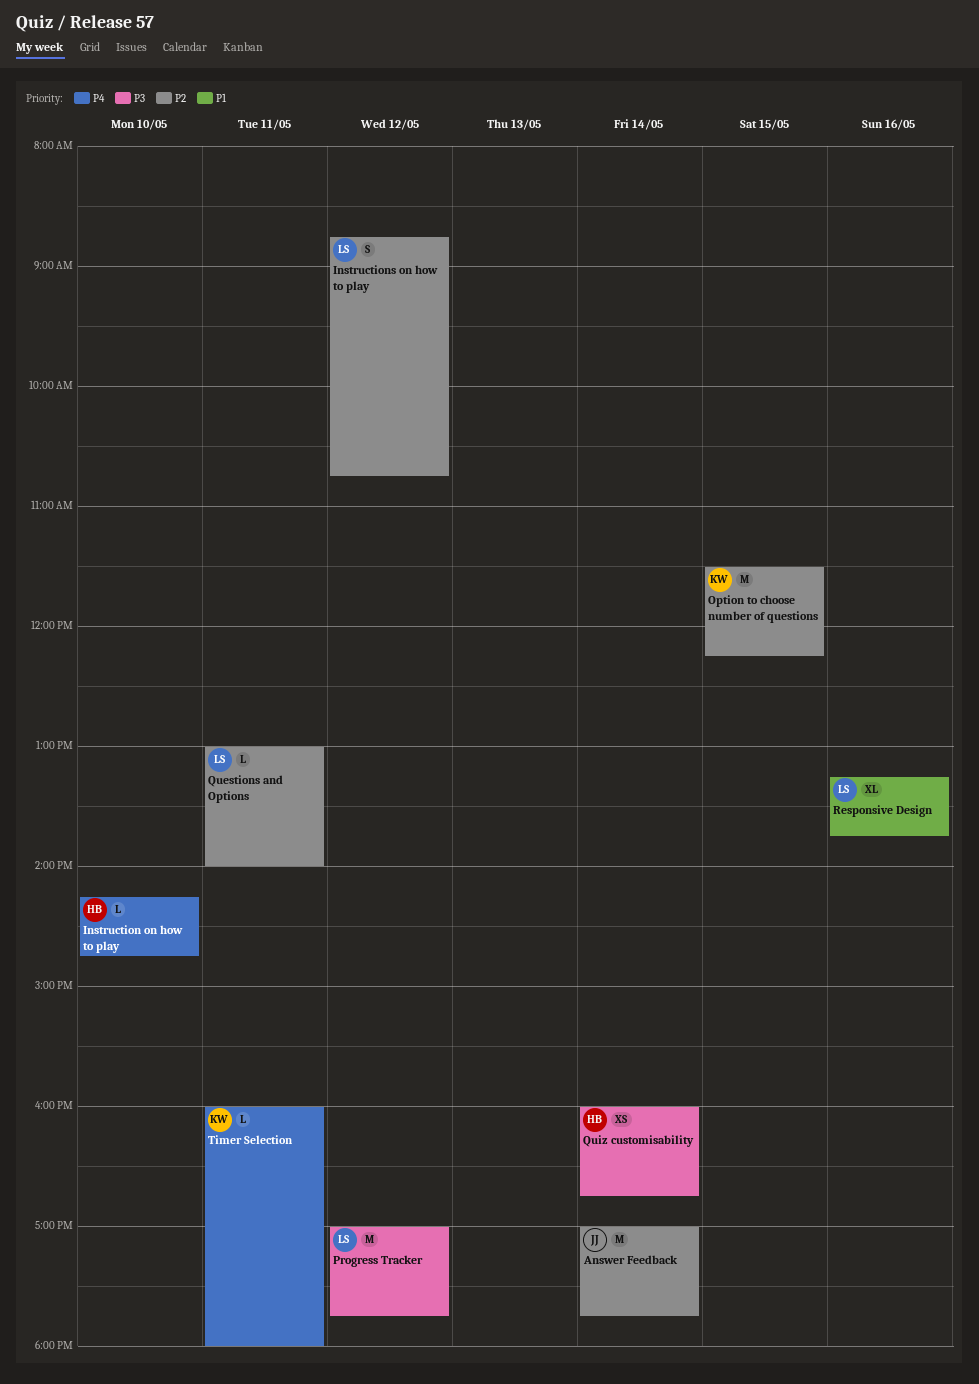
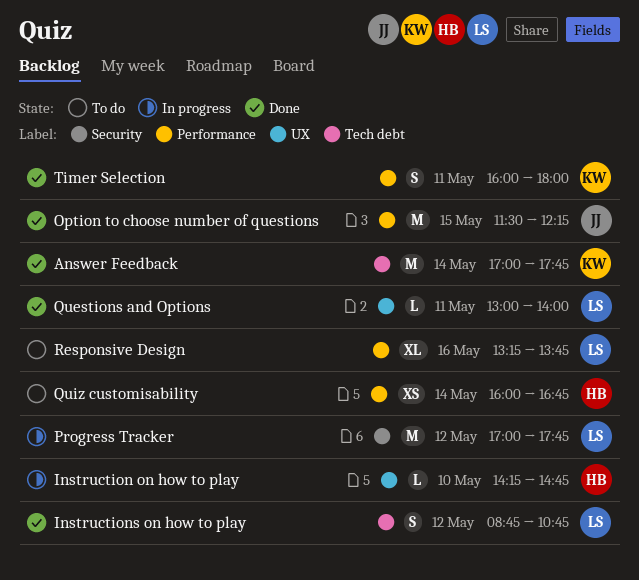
Answer Feedback, owner: JJ -> KW
Option to choose number of questions, owner: KW -> JJ
Timer Selection, estimate: L -> S

